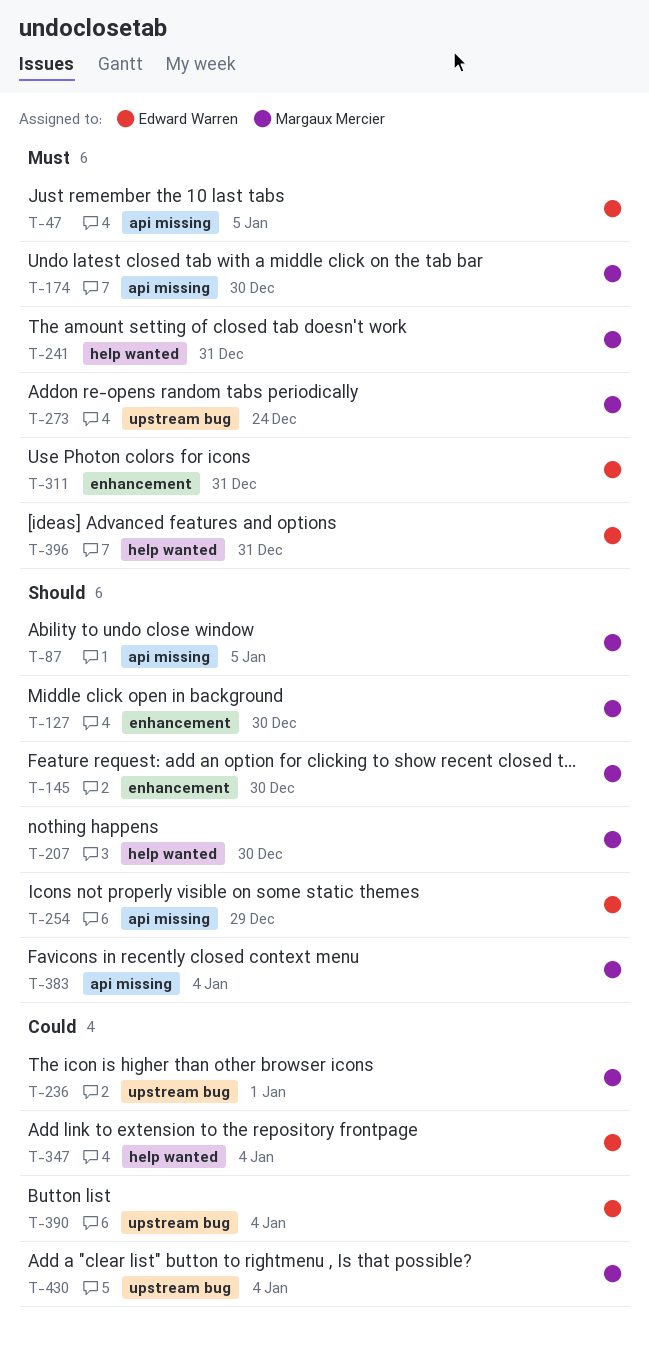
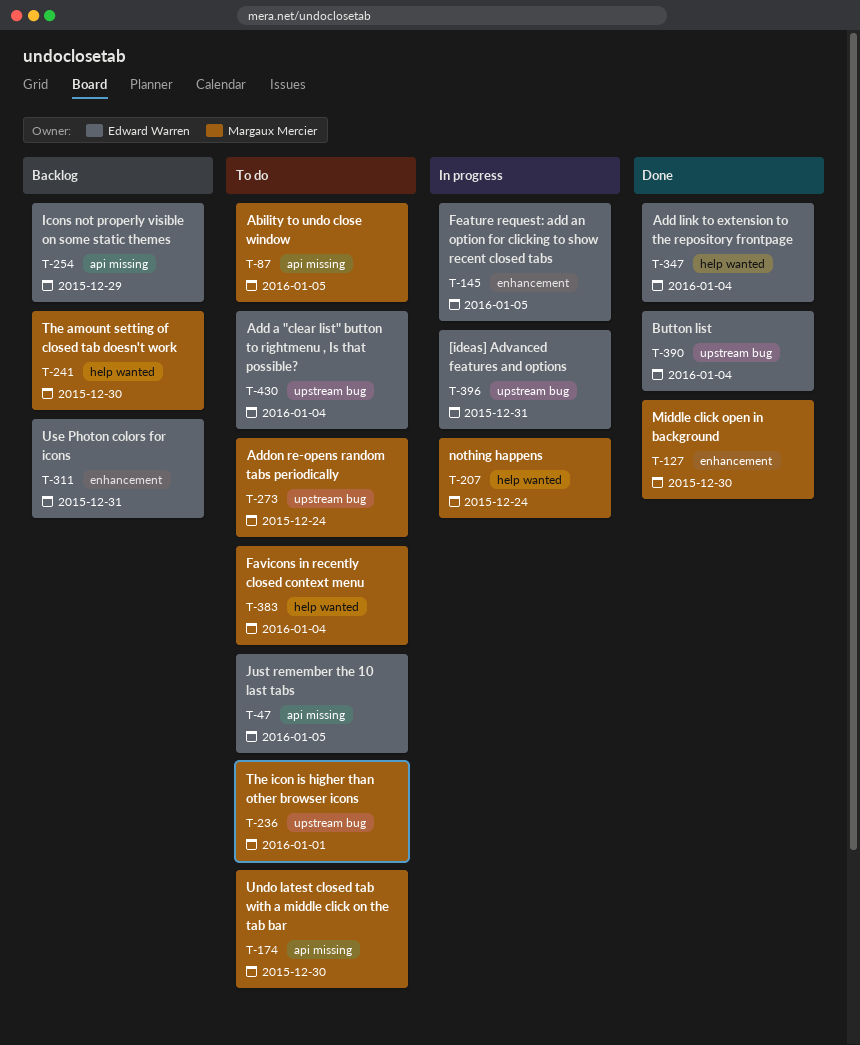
T-145, owner: Margaux Mercier -> Edward Warren
T-145, due: Dec 30 -> Jan 5
T-207, due: Dec 30 -> Dec 24
T-241, due: Dec 31 -> Dec 30
T-383, label: api missing -> help wanted
T-396, label: help wanted -> upstream bug
T-430, owner: Margaux Mercier -> Edward Warren

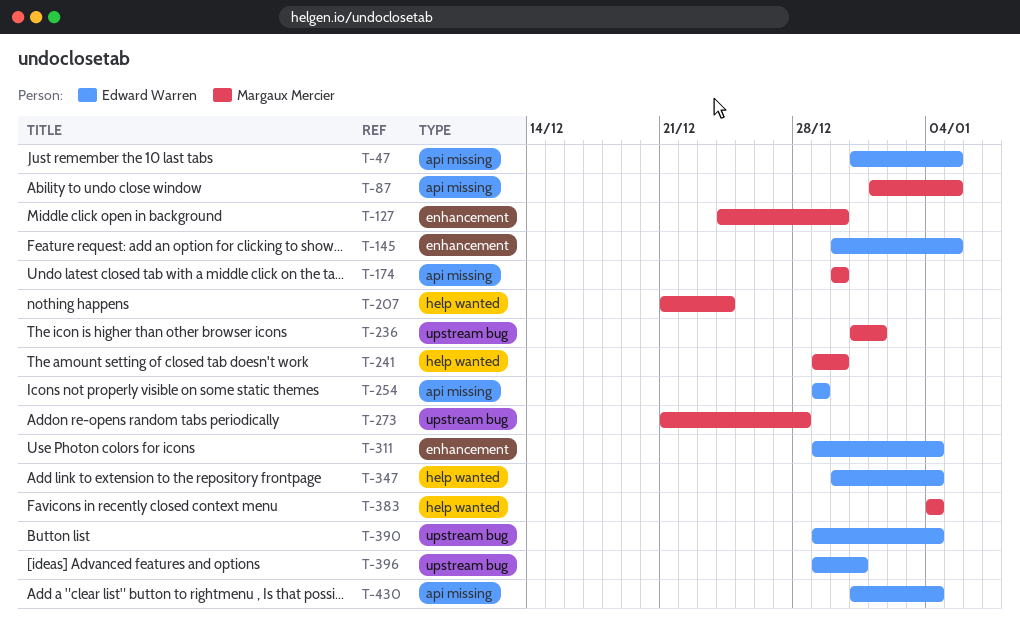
T-273, due: Dec 24 -> Dec 28
T-311, due: Dec 31 -> Jan 4
T-430, label: upstream bug -> api missing

